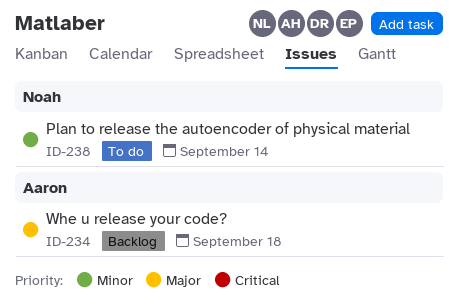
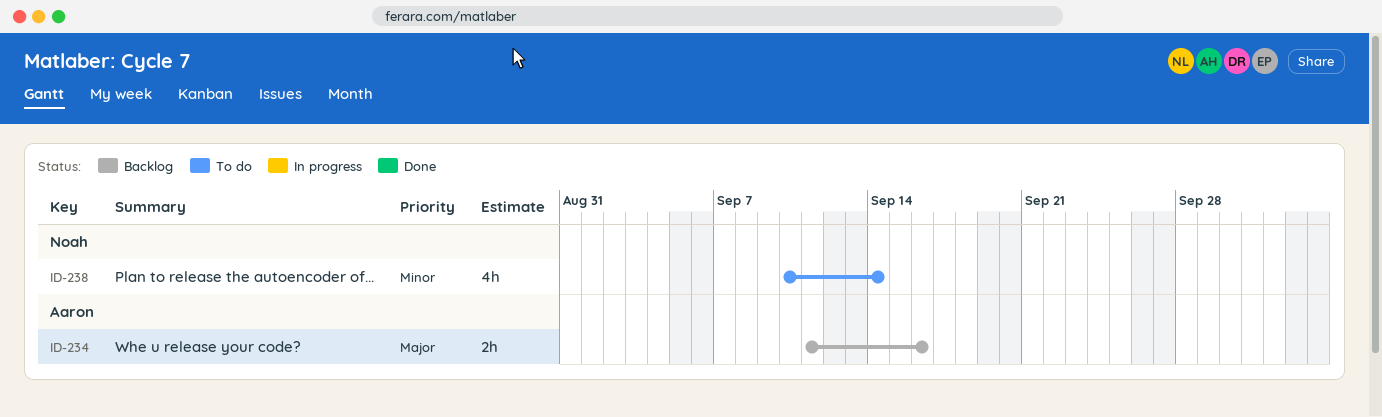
ID-234, due: Sep 18 -> Sep 16

